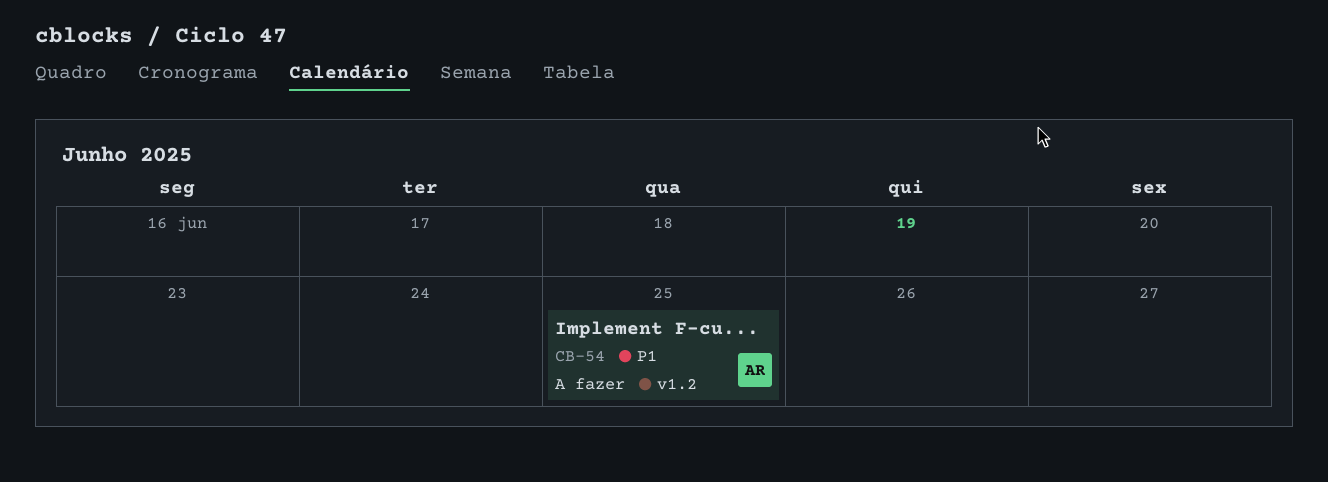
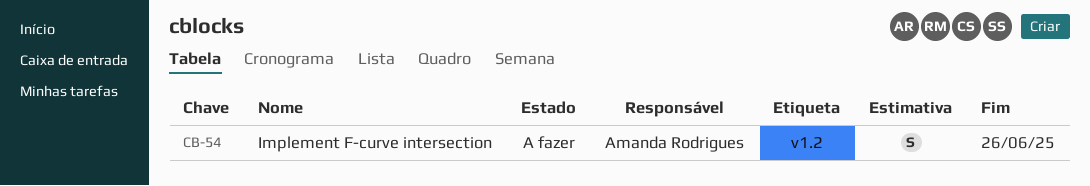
CB-54, due: Jun 25 -> Jun 26

